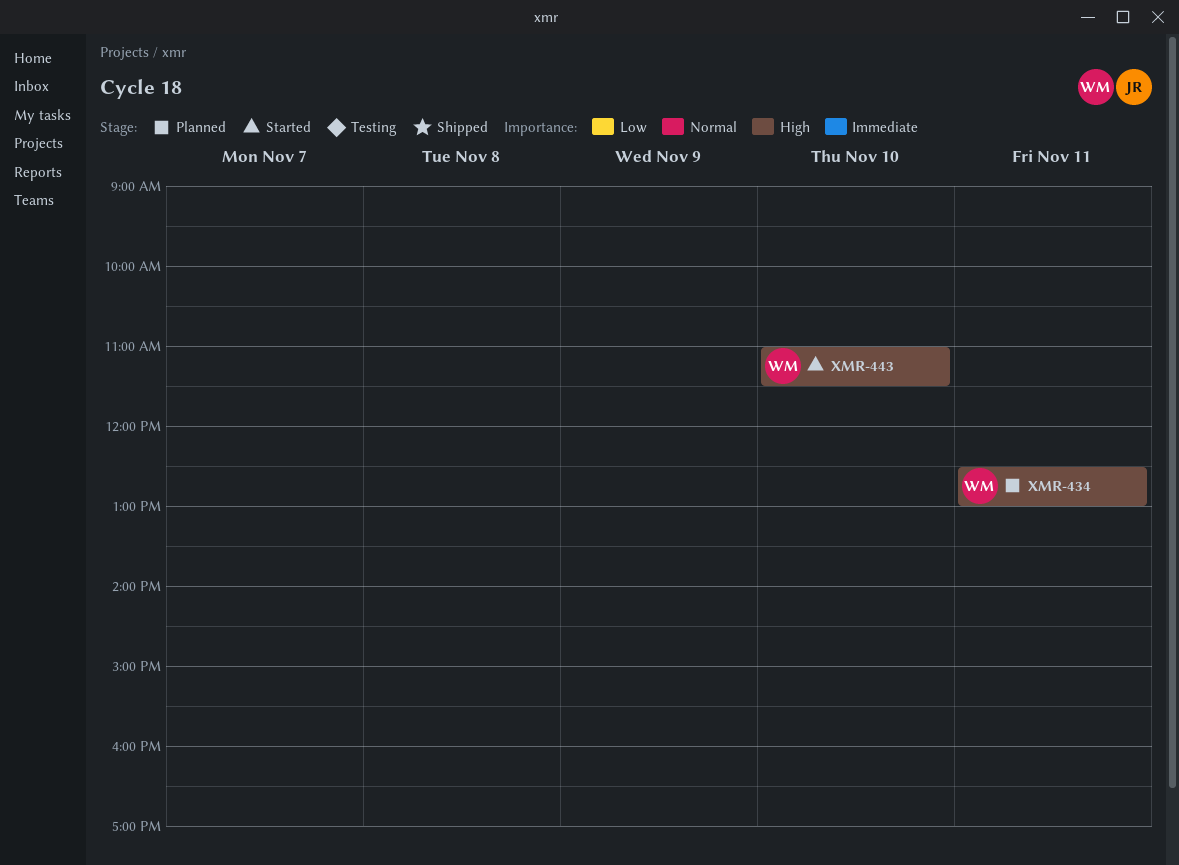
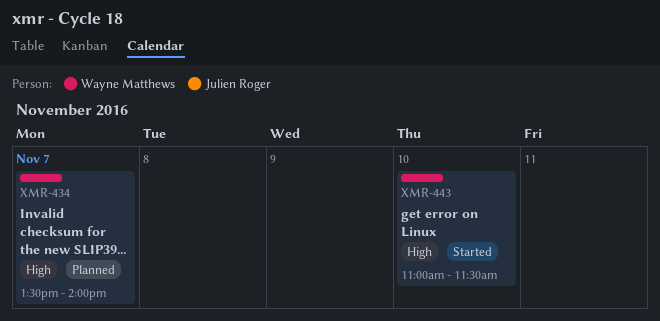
XMR-434, day: Nov 11 -> Nov 7
XMR-434, begins: 12:30 -> 13:30
XMR-434, ends: 13:00 -> 14:00

